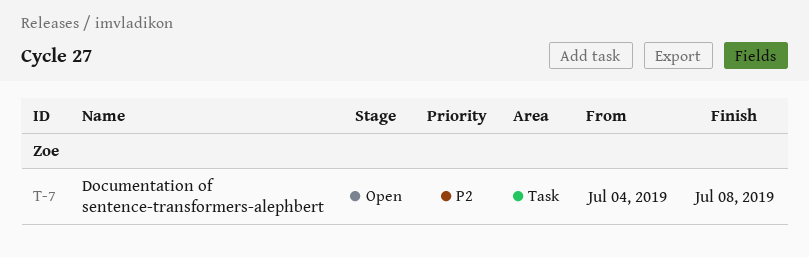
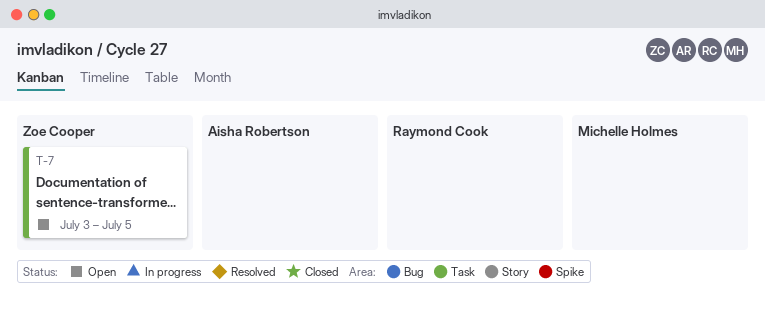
T-7, start: Jul 4 -> Jul 3
T-7, due: Jul 8 -> Jul 5

